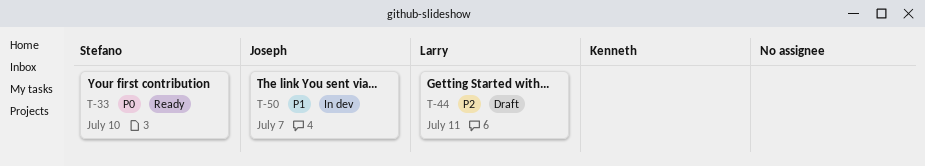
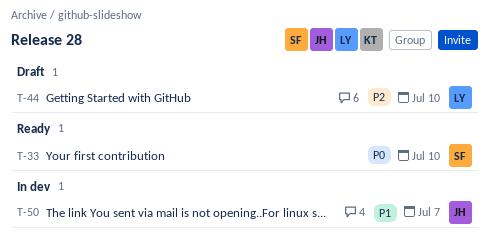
T-44, due: Jul 11 -> Jul 10

